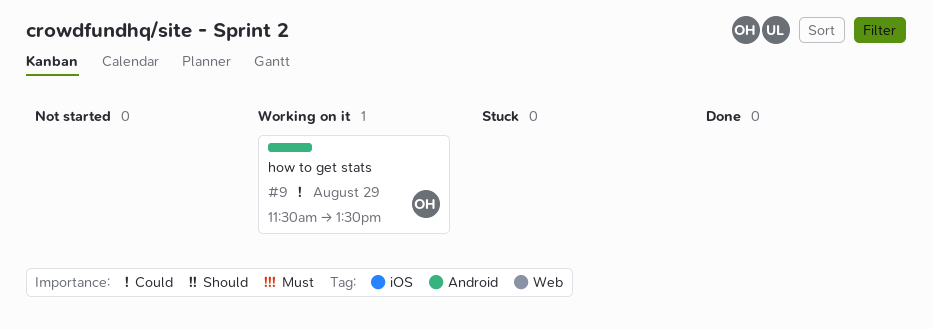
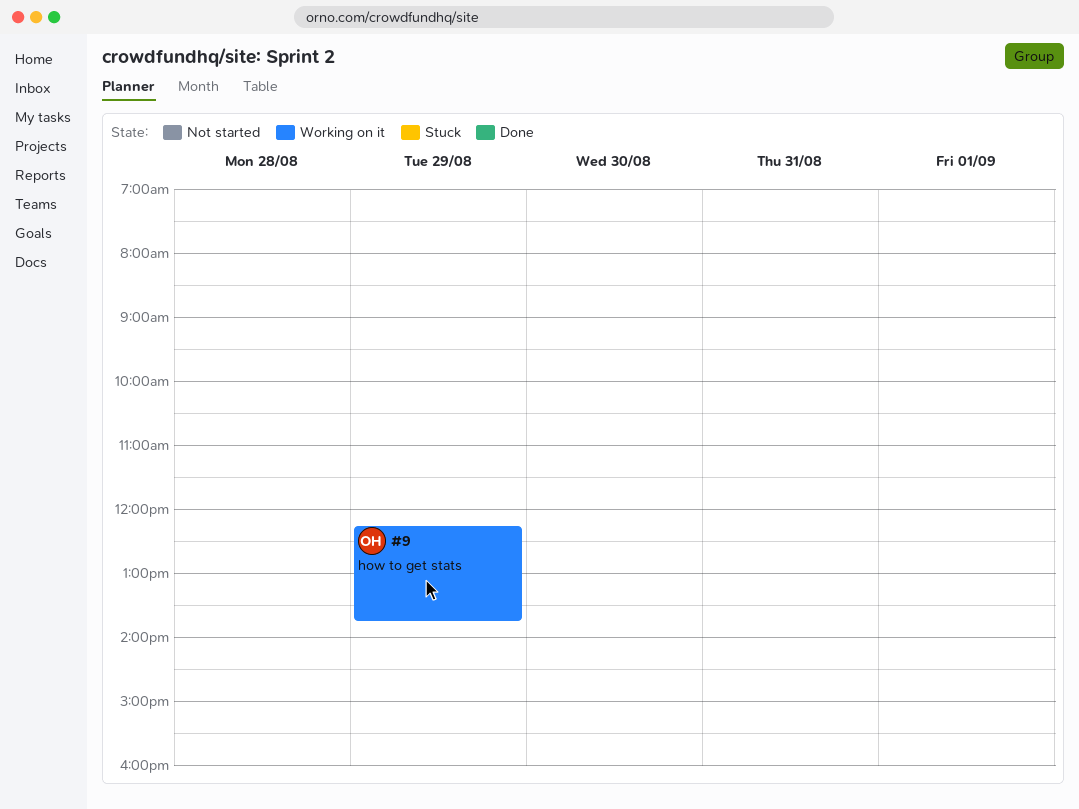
#9, begins: 11:30 -> 12:15
#9, ends: 13:30 -> 13:45

